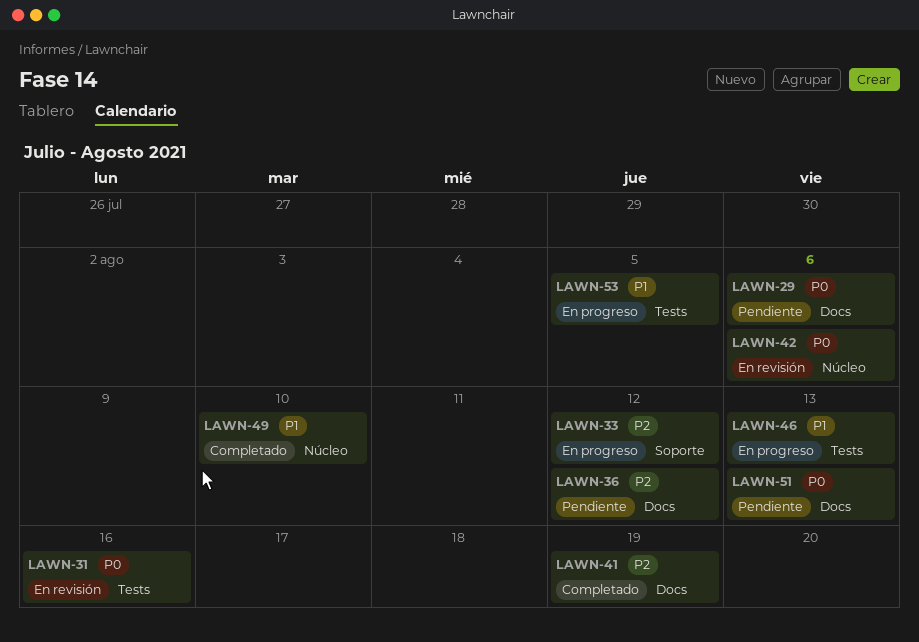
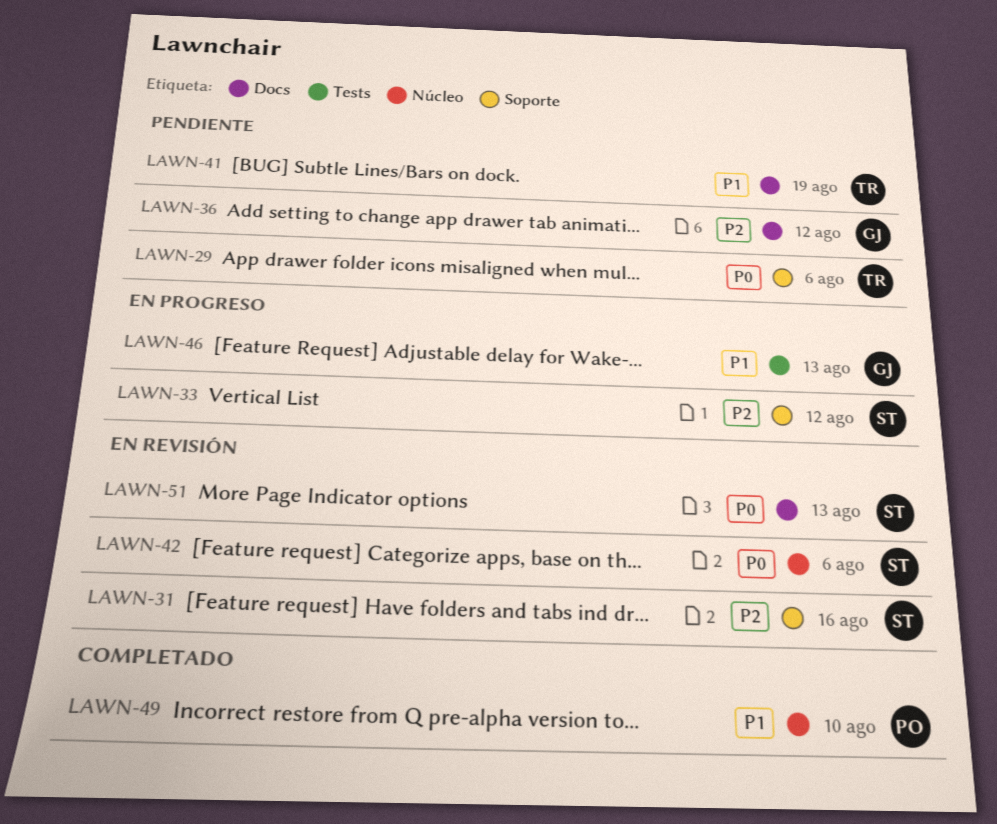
LAWN-29, label: Docs -> Soporte
LAWN-31, priority: P0 -> P2
LAWN-31, label: Tests -> Soporte
LAWN-41, status: Completado -> Pendiente
LAWN-41, priority: P2 -> P1
LAWN-51, status: Pendiente -> En revisión
LAWN-53: present -> none

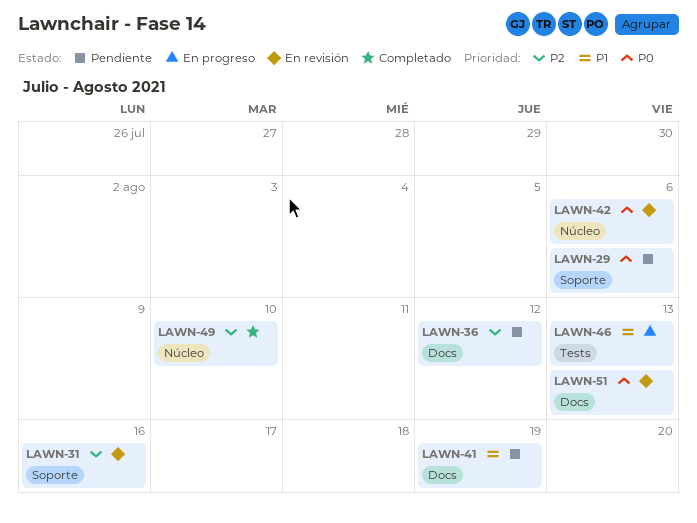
LAWN-33: present -> none
LAWN-49, priority: P1 -> P2

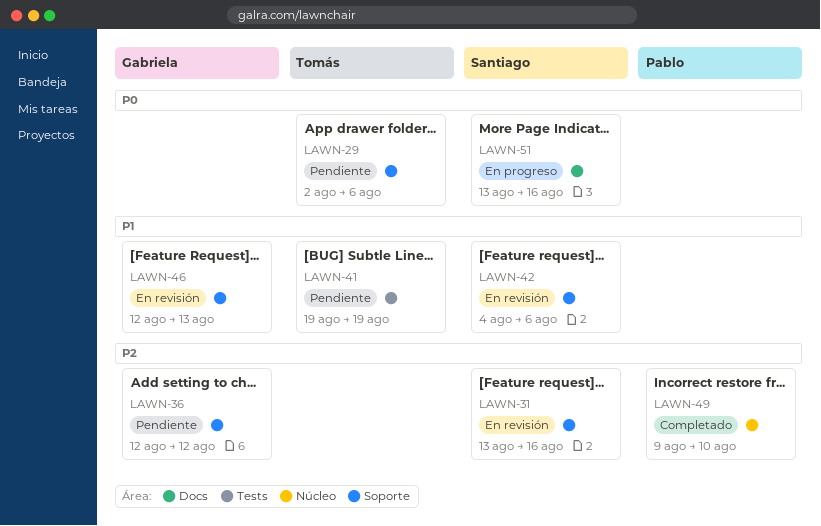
LAWN-36, label: Docs -> Soporte
LAWN-41, label: Docs -> Tests
LAWN-42, priority: P0 -> P1
LAWN-42, label: Núcleo -> Soporte
LAWN-46, status: En progreso -> En revisión
LAWN-46, label: Tests -> Soporte
LAWN-51, status: En revisión -> En progreso
LAWN-51, due: Aug 13 -> Aug 16

